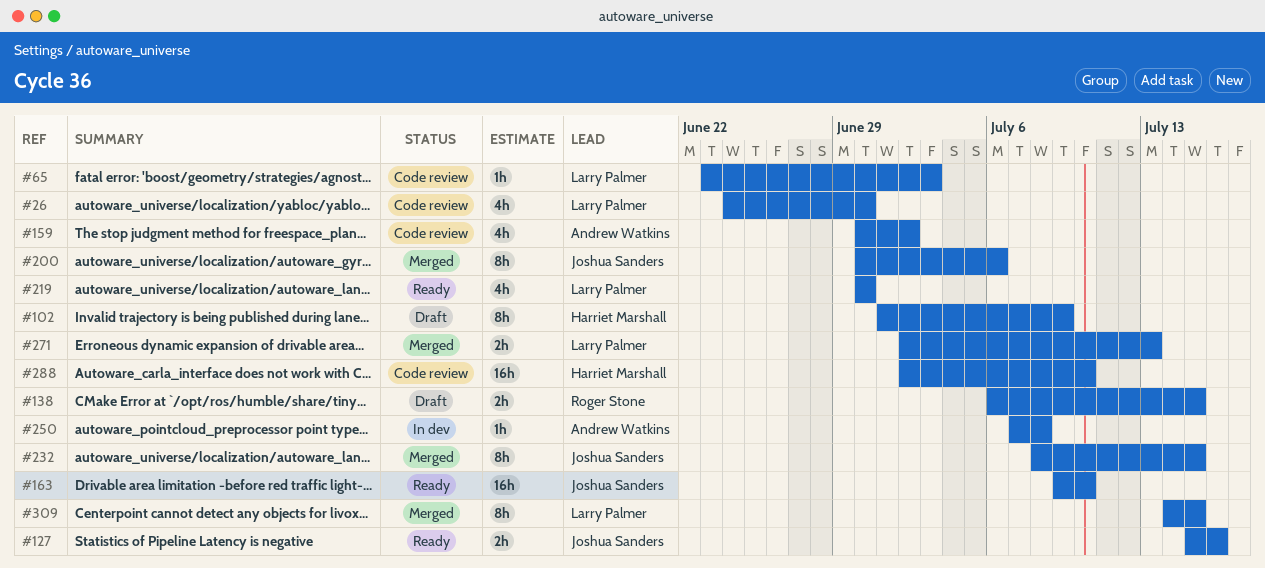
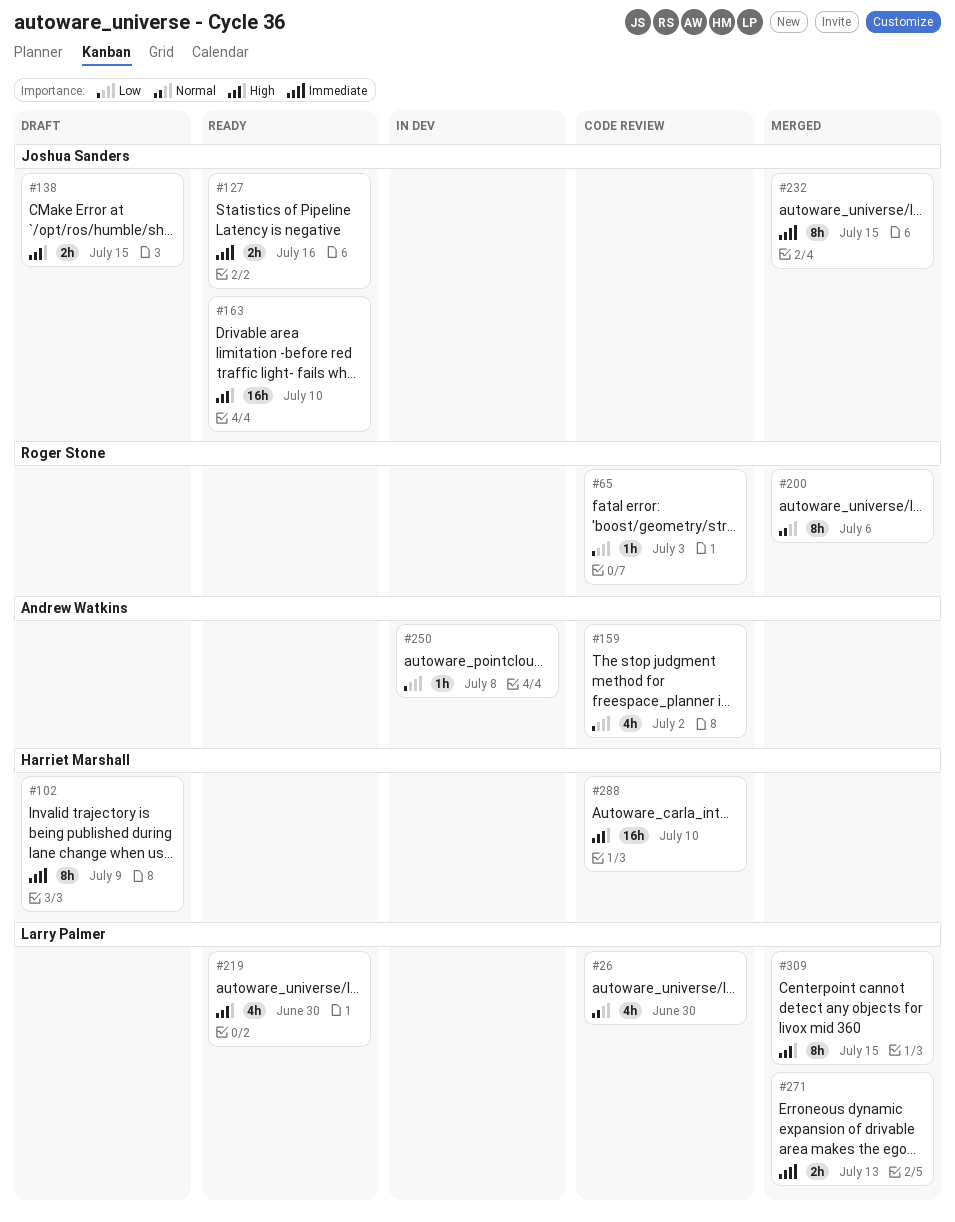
#65, owner: Larry Palmer -> Roger Stone
#138, owner: Roger Stone -> Joshua Sanders
#200, owner: Joshua Sanders -> Roger Stone

